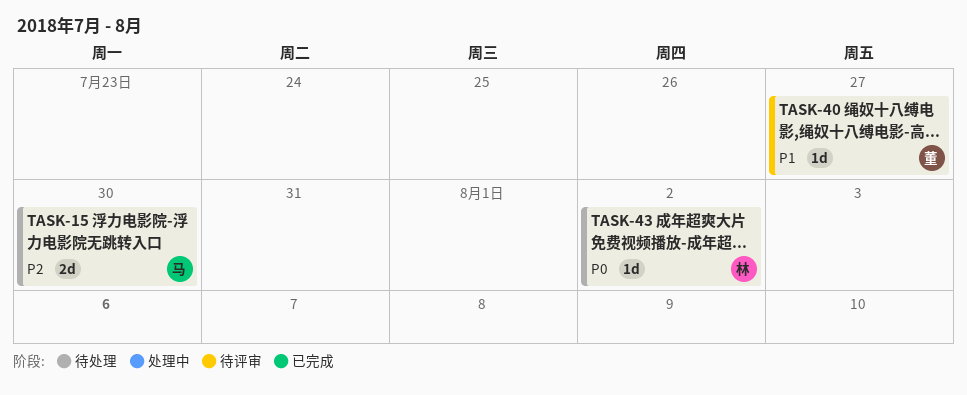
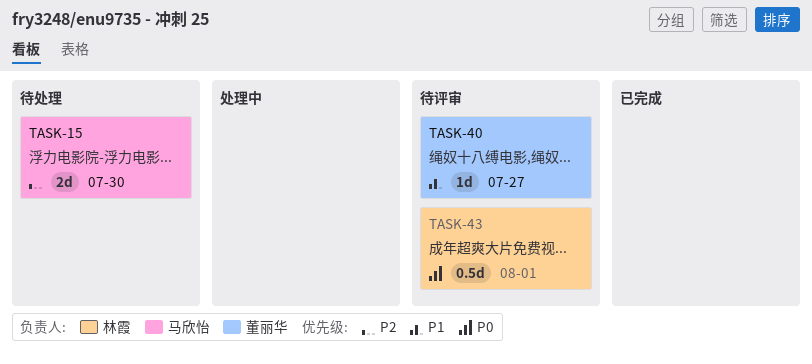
TASK-43, status: 待处理 -> 待评审
TASK-43, estimate: 1d -> 0.5d
TASK-43, due: Aug 2 -> Aug 1

